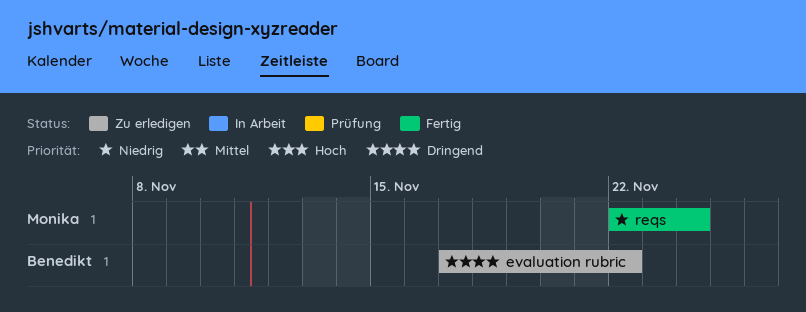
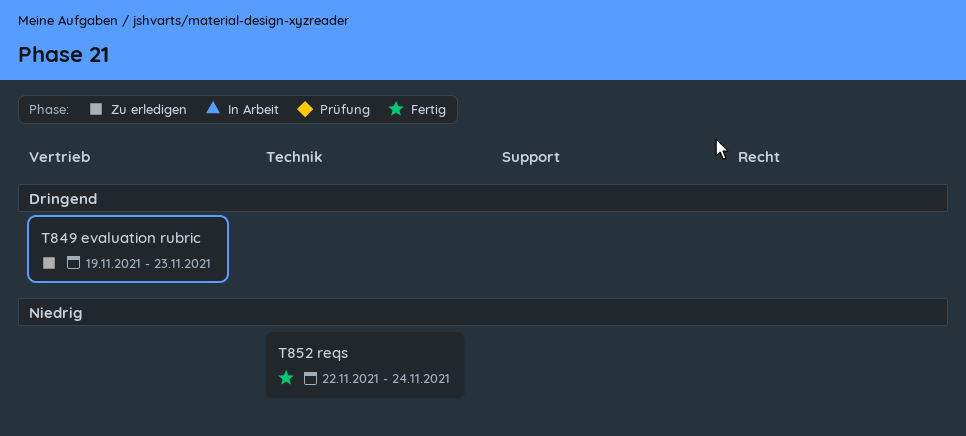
evaluation rubric, start: Nov 17 -> Nov 19
evaluation rubric, due: Nov 22 -> Nov 23

